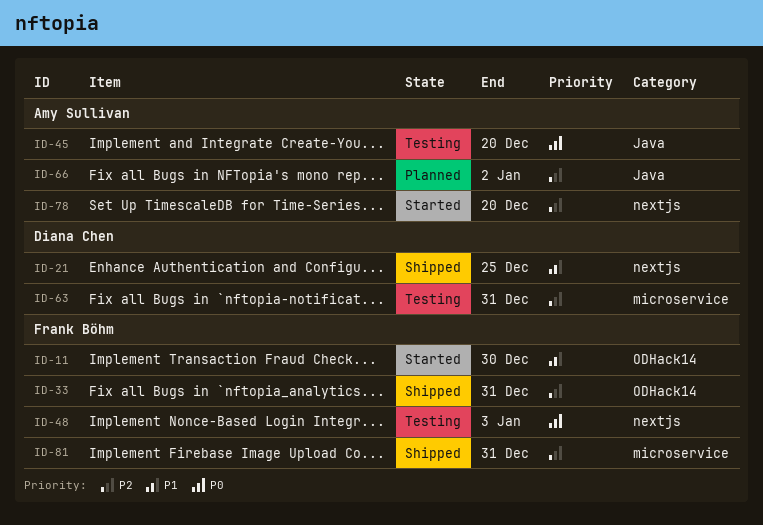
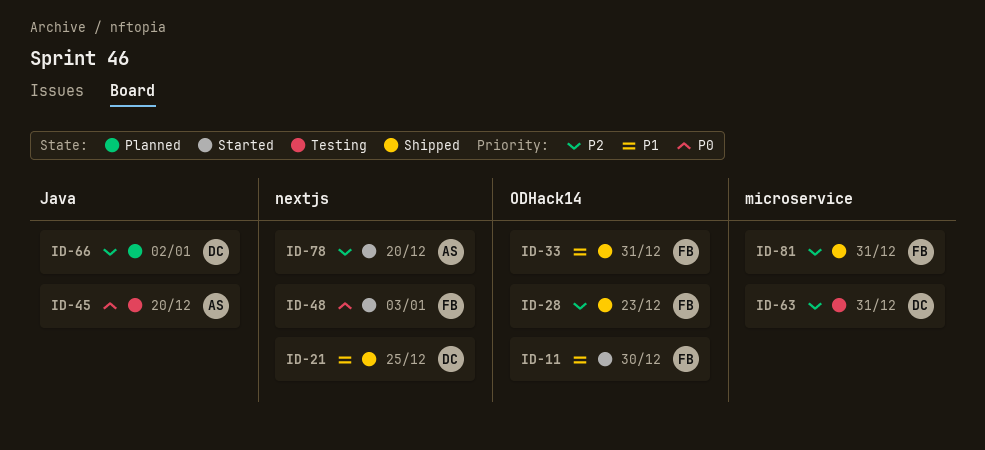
ID-28: none -> present
ID-33, priority: P2 -> P1
ID-48, status: Testing -> Started
ID-66, owner: Amy Sullivan -> Diana Chen

